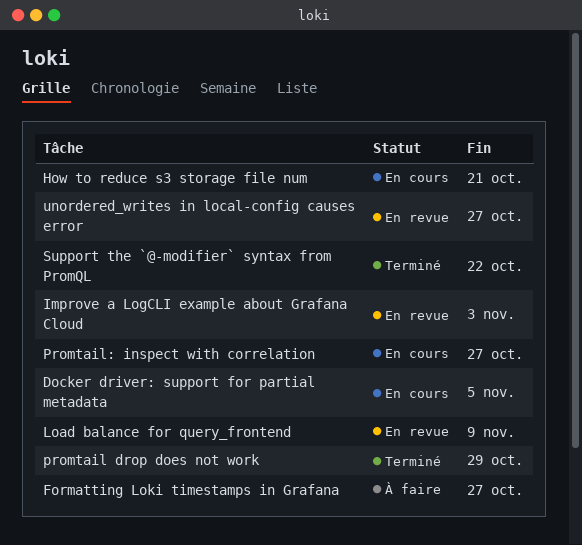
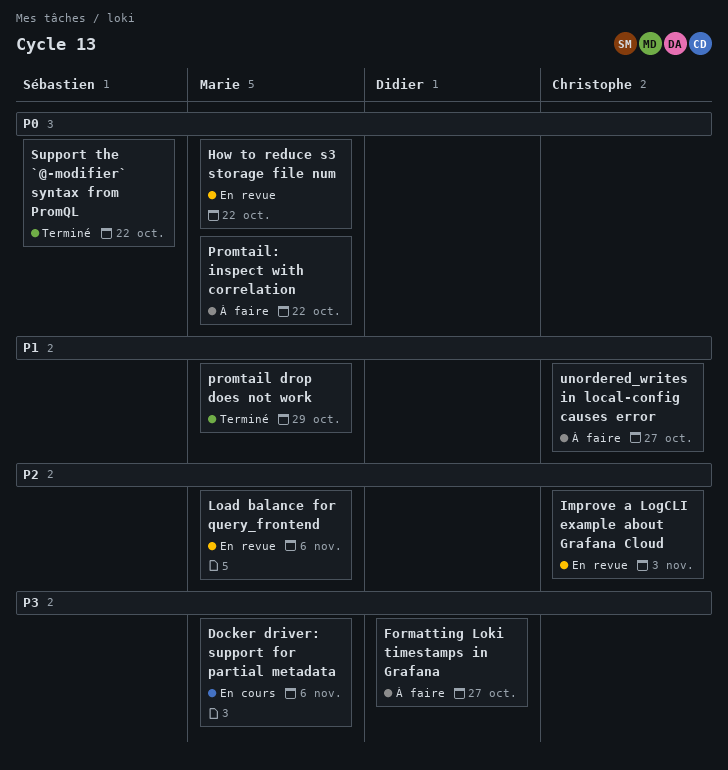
Docker driver: support for partial metadata, due: Nov 5 -> Nov 6
How to reduce s3 storage file num, status: En cours -> En revue
How to reduce s3 storage file num, due: Oct 21 -> Oct 22
Load balance for query_frontend, due: Nov 9 -> Nov 6
Promtail: inspect with correlation, status: En cours -> À faire
Promtail: inspect with correlation, due: Oct 27 -> Oct 22
unordered_writes in local-config causes error, status: En revue -> À faire

